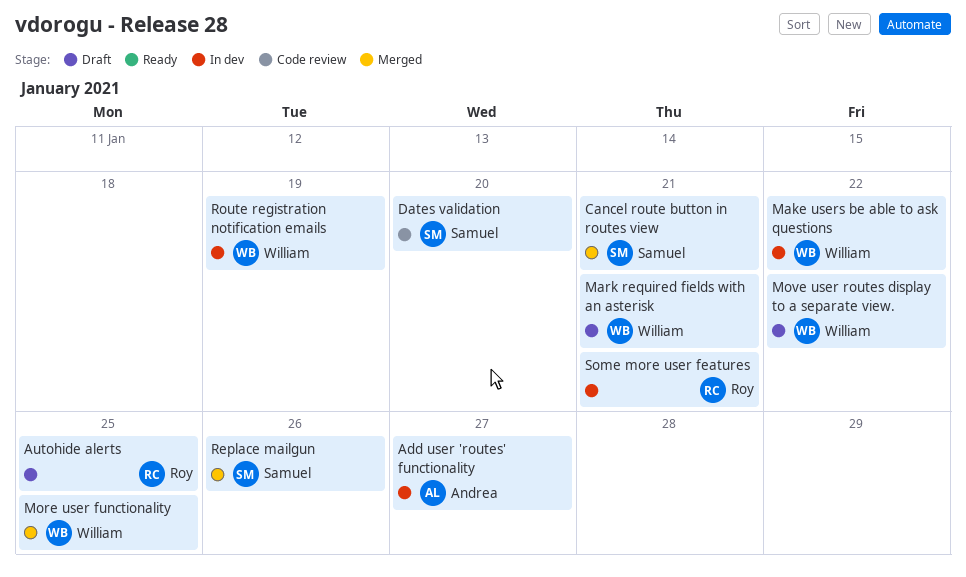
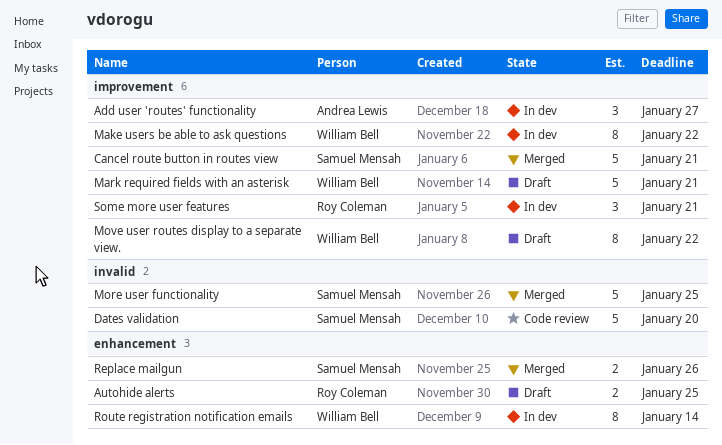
More user functionality, owner: William Bell -> Samuel Mensah
Route registration notification emails, due: Jan 19 -> Jan 14

